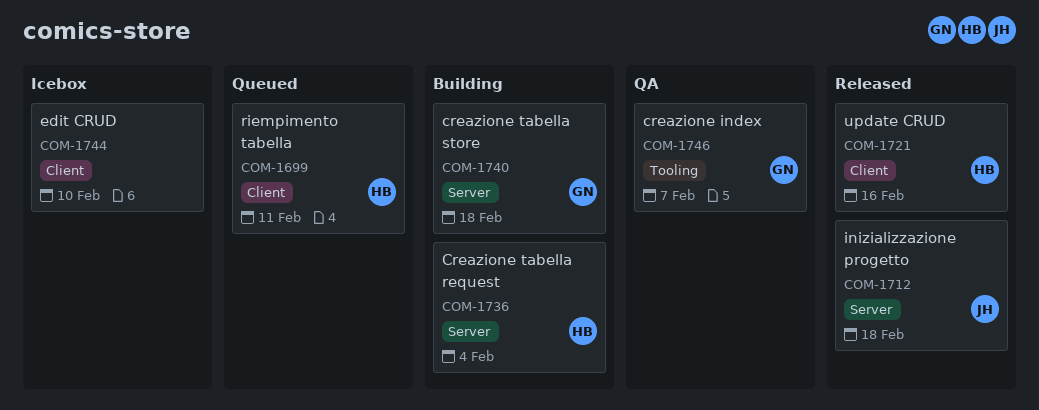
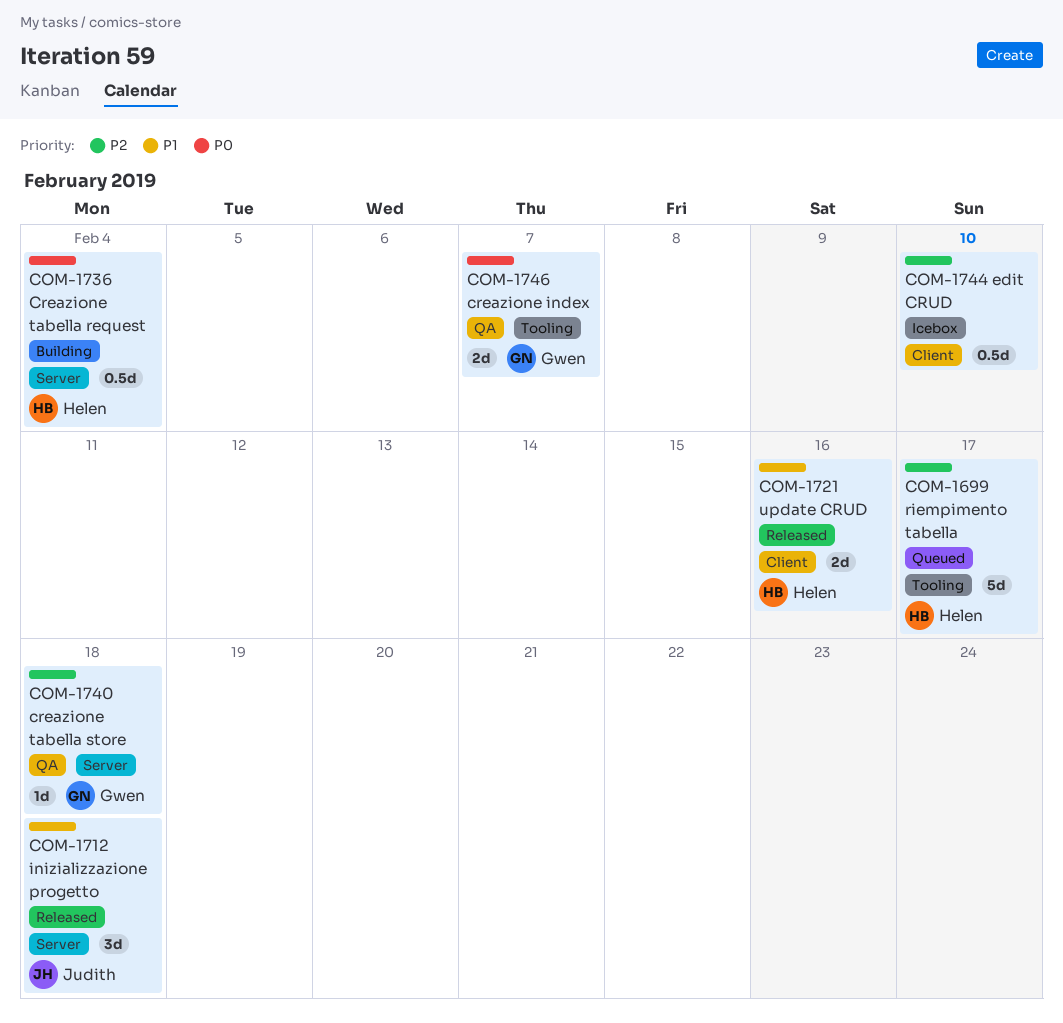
COM-1699, label: Client -> Tooling
COM-1699, due: Feb 11 -> Feb 17
COM-1740, status: Building -> QA

